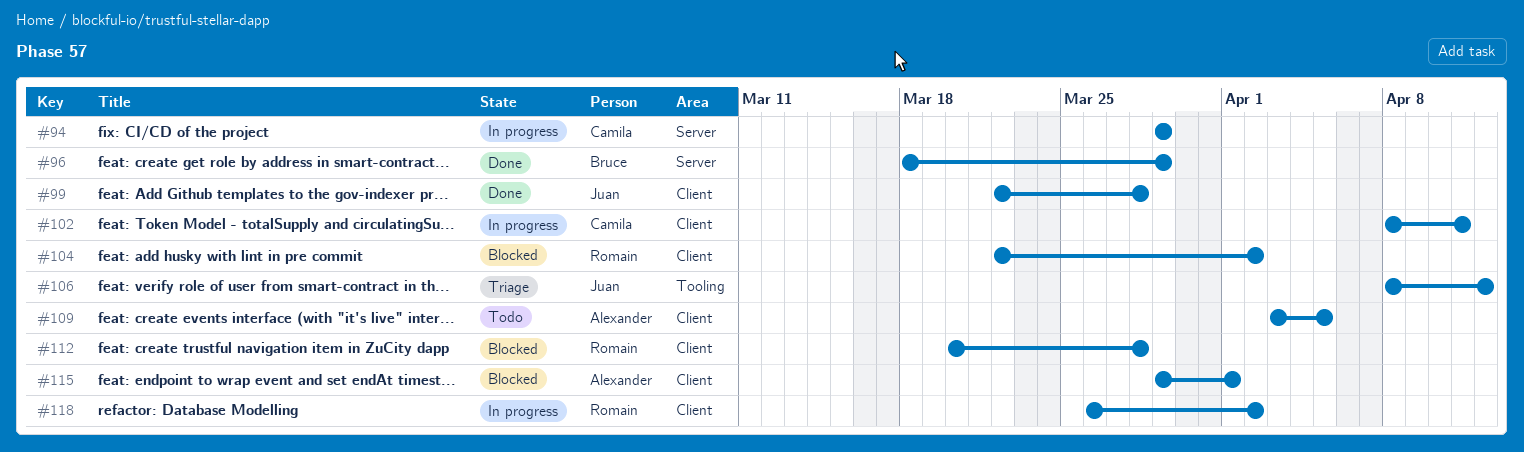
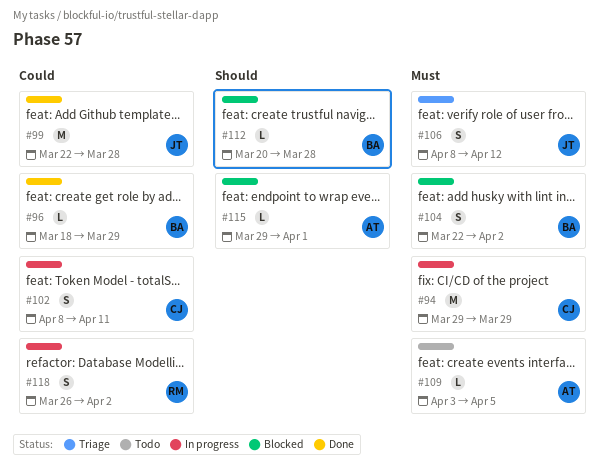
#104, owner: Romain -> Bruce
#112, owner: Romain -> Bruce

